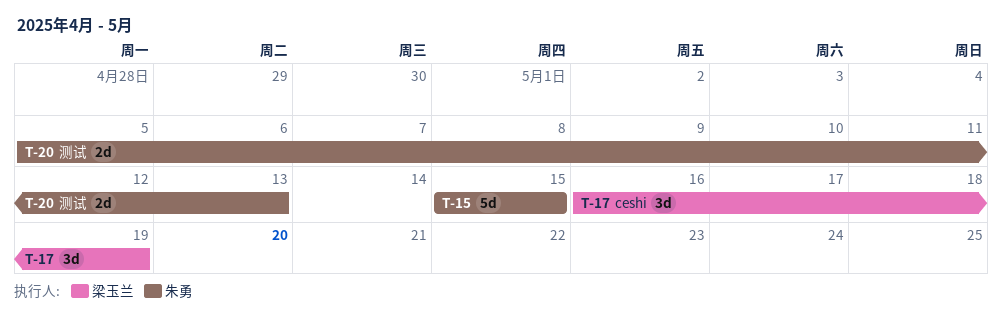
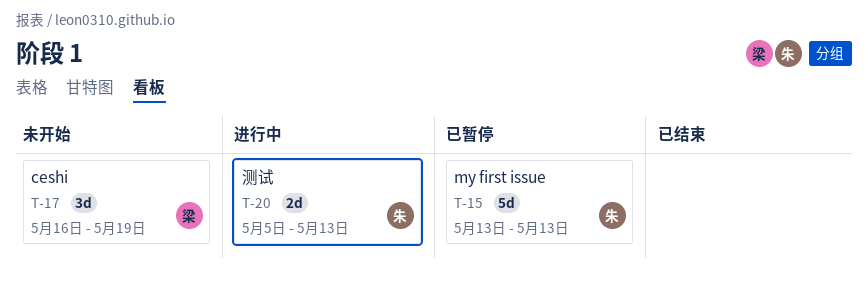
T-15, start: May 15 -> May 13
T-15, due: May 15 -> May 13

